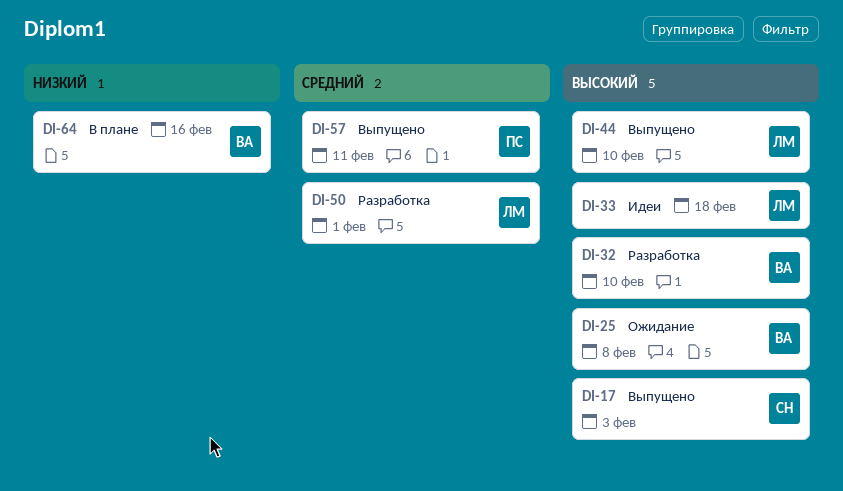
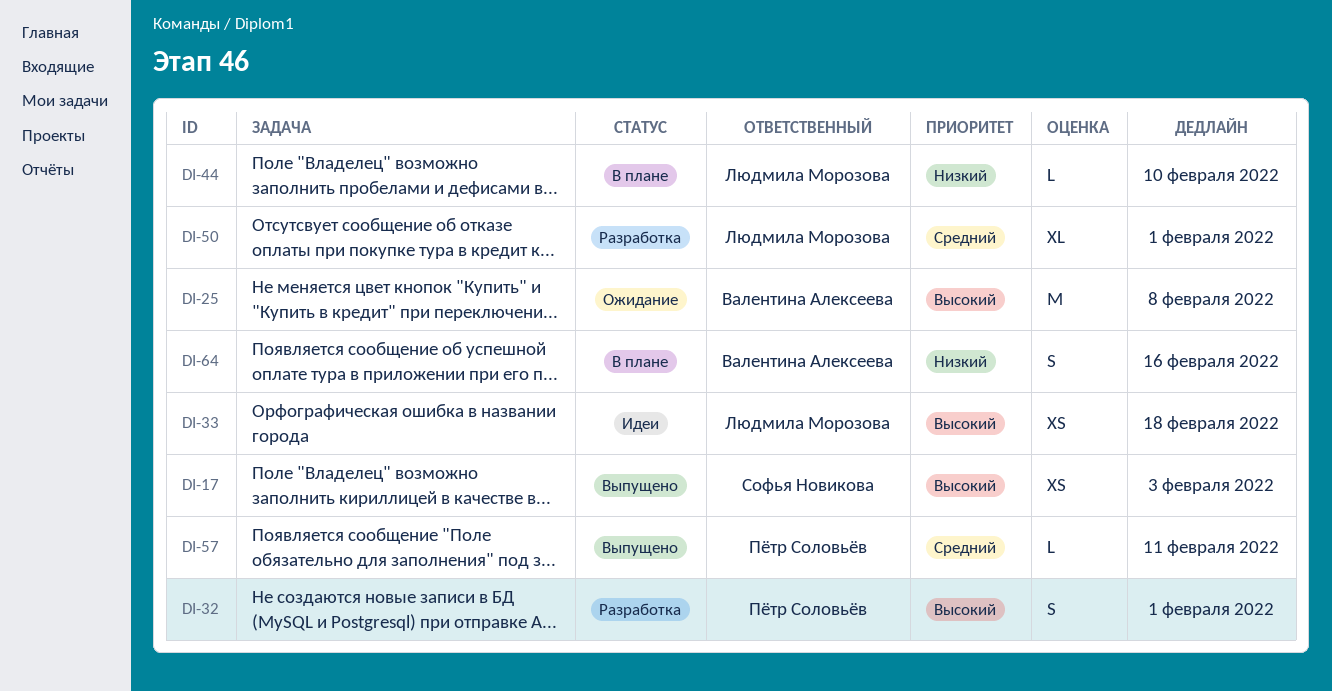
DI-32, owner: Валентина Алексеева -> Пётр Соловьёв
DI-32, due: Feb 10 -> Feb 1
DI-44, status: Выпущено -> В плане
DI-44, priority: Высокий -> Низкий

